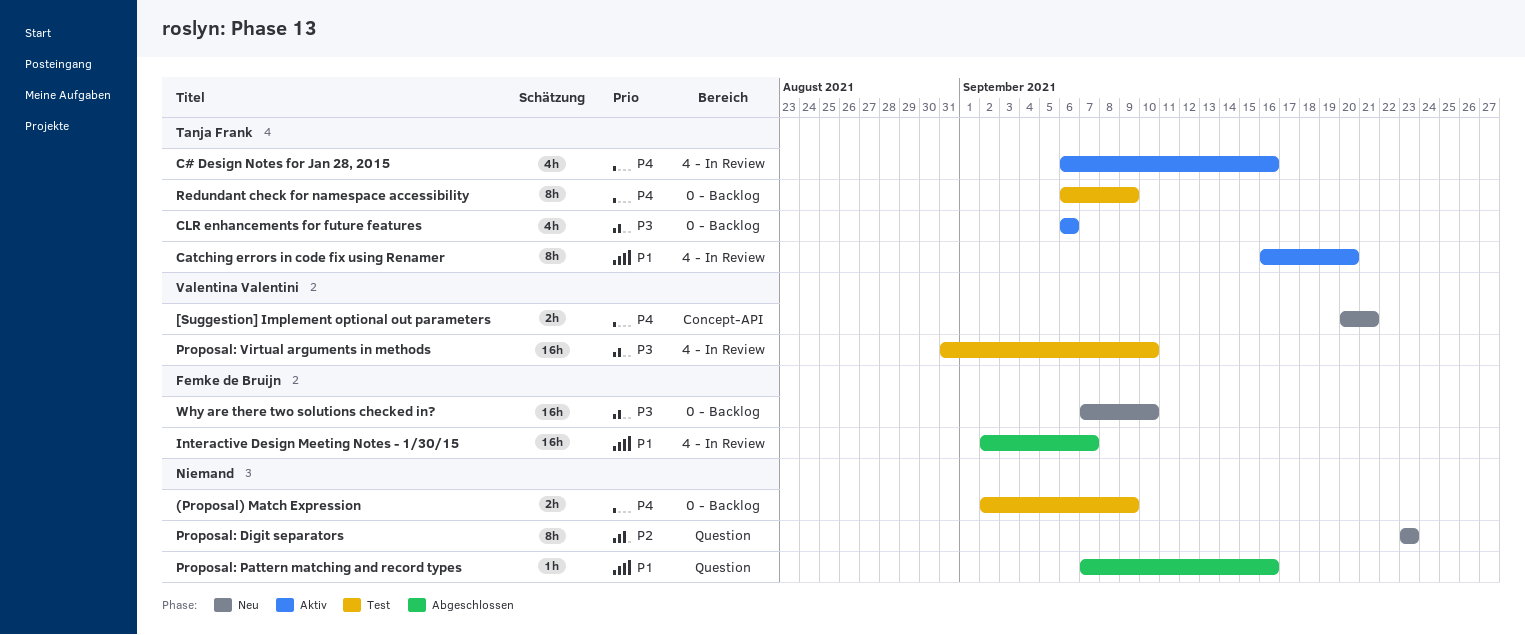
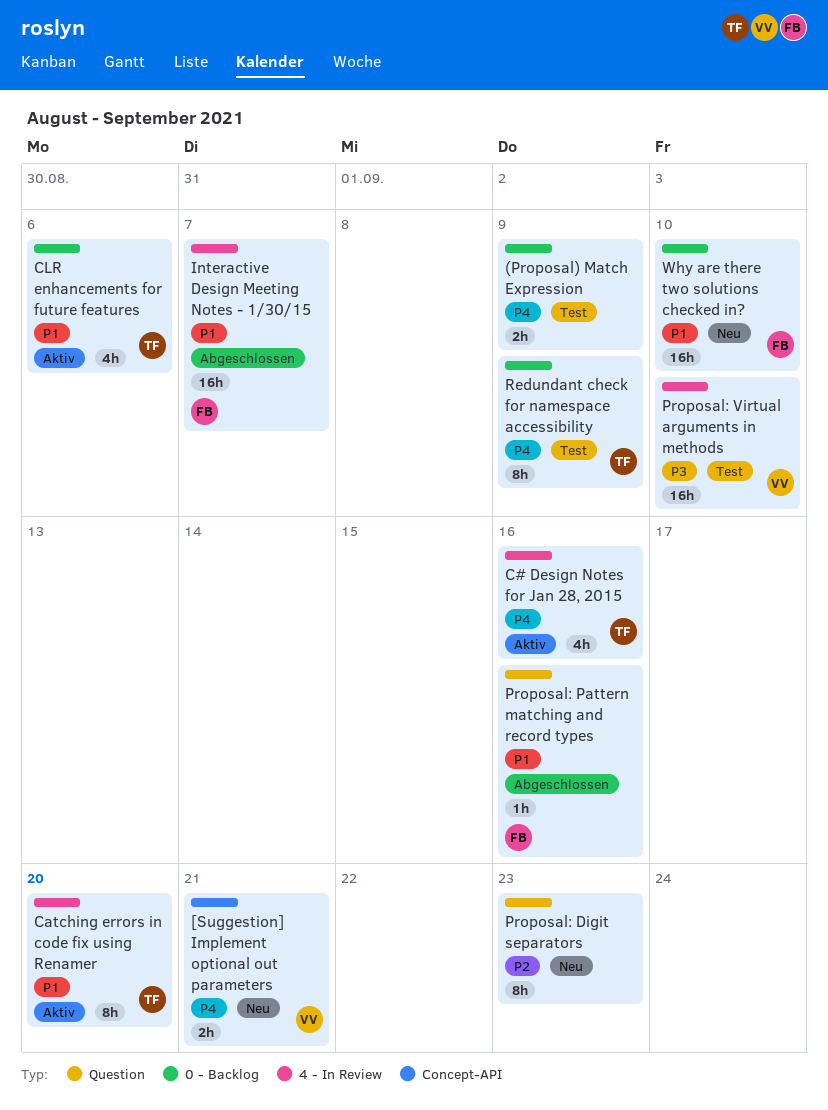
CLR enhancements for future features, priority: P3 -> P1
Proposal: Pattern matching and record types, owner: none -> Femke de Bruijn
Why are there two solutions checked in?, priority: P3 -> P1

